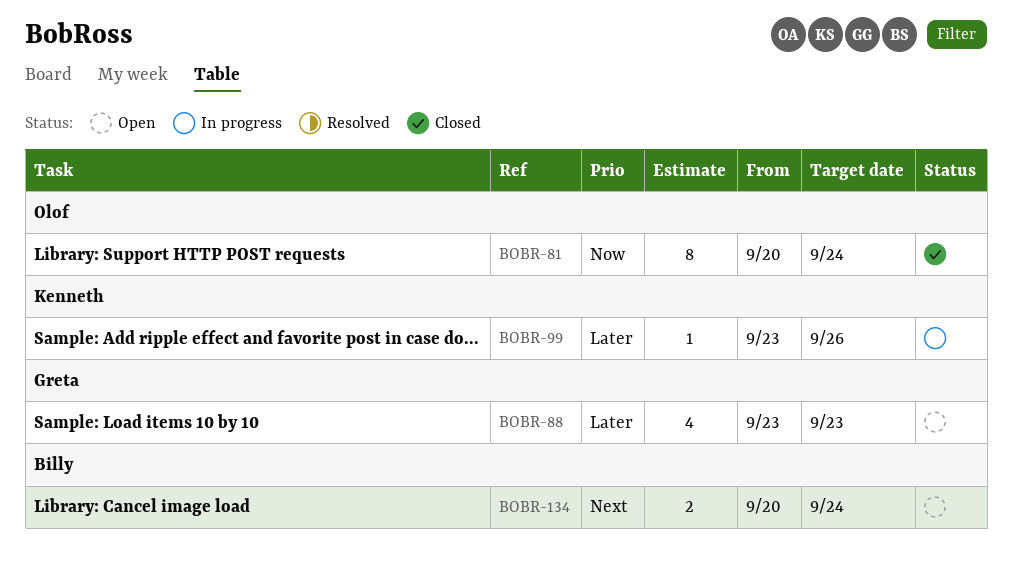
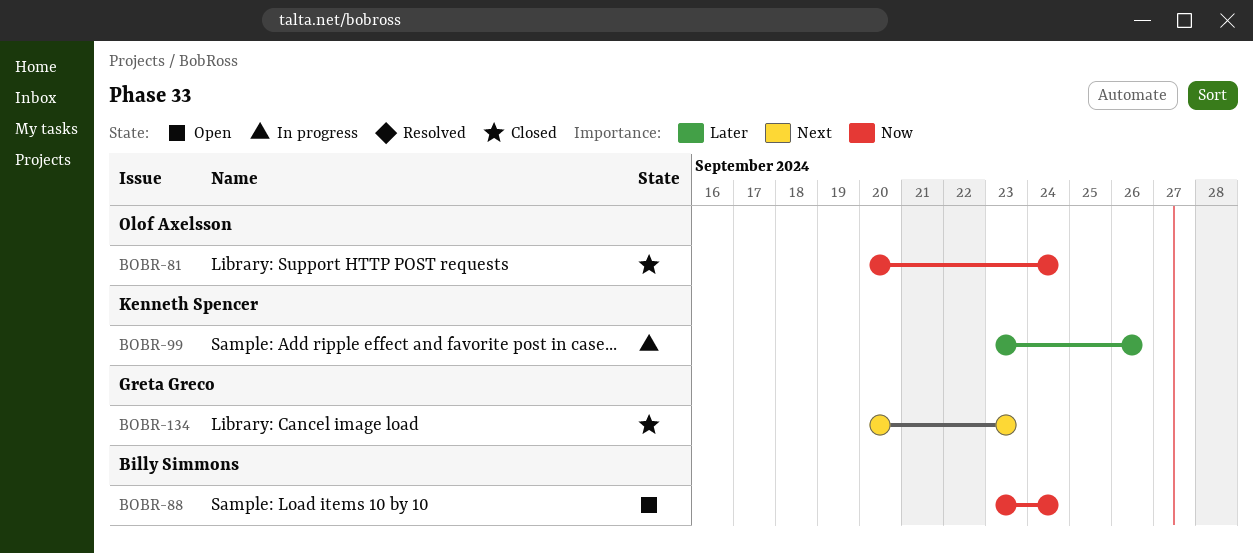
BOBR-88, owner: Greta Greco -> Billy Simmons
BOBR-88, priority: Later -> Now
BOBR-88, due: Sep 23 -> Sep 24
BOBR-134, status: Open -> Closed
BOBR-134, owner: Billy Simmons -> Greta Greco
BOBR-134, due: Sep 24 -> Sep 23

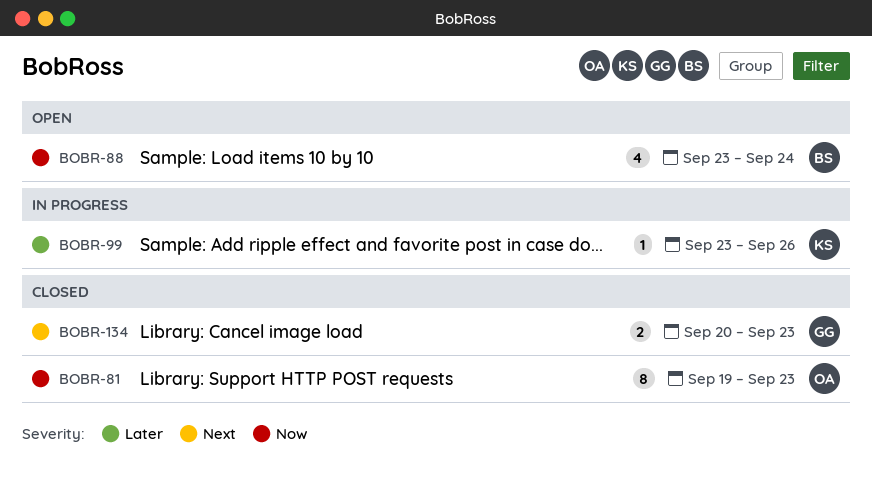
BOBR-81, start: Sep 20 -> Sep 19
BOBR-81, due: Sep 24 -> Sep 23

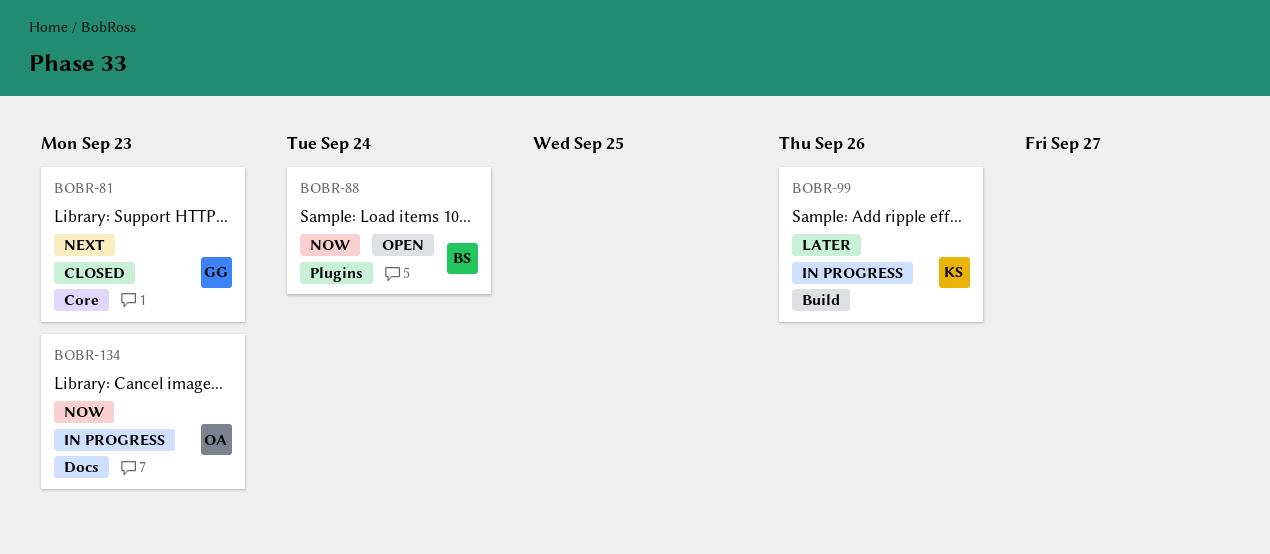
BOBR-81, owner: OA -> GG
BOBR-81, priority: Now -> Next
BOBR-134, status: Closed -> In progress
BOBR-134, owner: GG -> OA
BOBR-134, priority: Next -> Now

